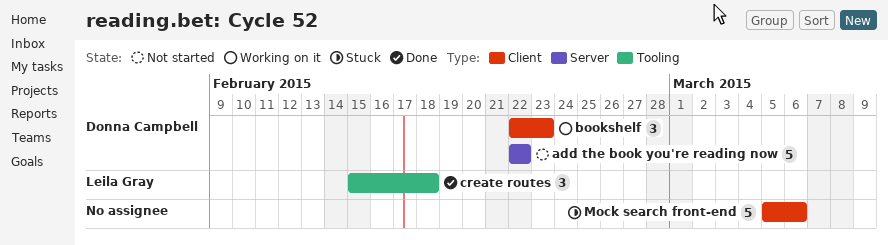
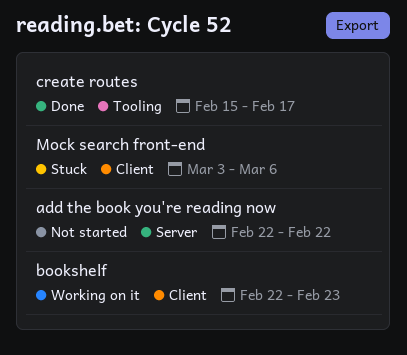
create routes, due: Feb 18 -> Feb 17
Mock search front-end, start: Mar 5 -> Mar 3

